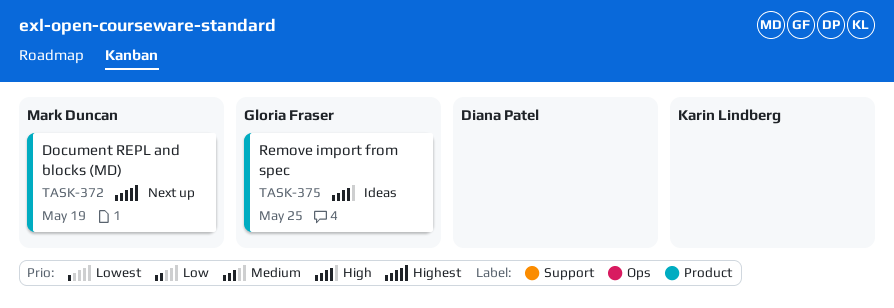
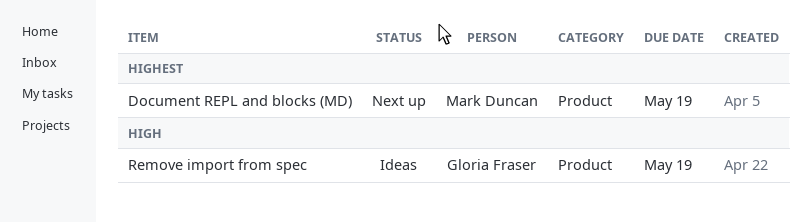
Remove import from spec, due: May 25 -> May 19

